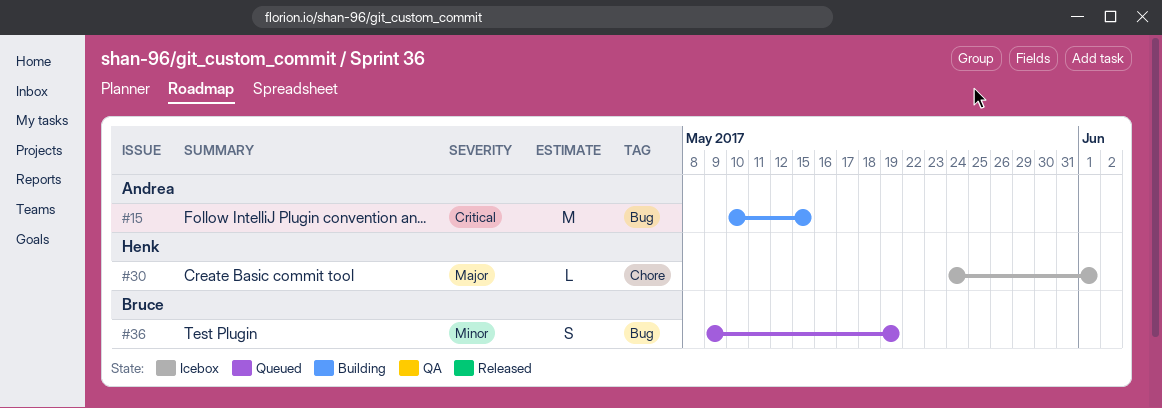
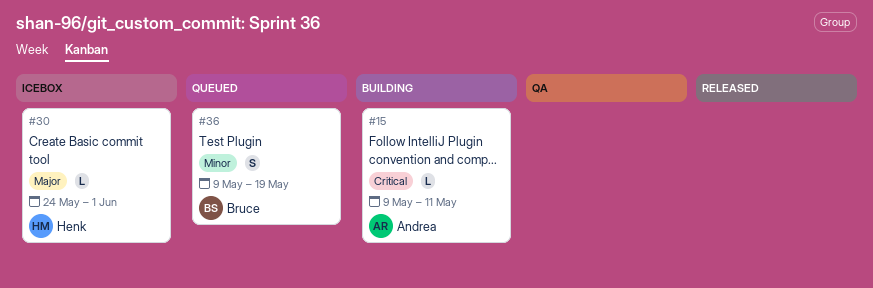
#15, estimate: M -> L
#15, start: May 10 -> May 9
#15, due: May 15 -> May 11

